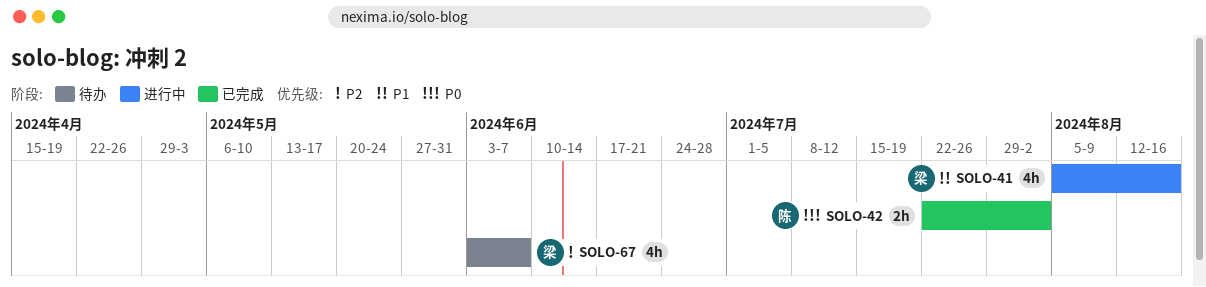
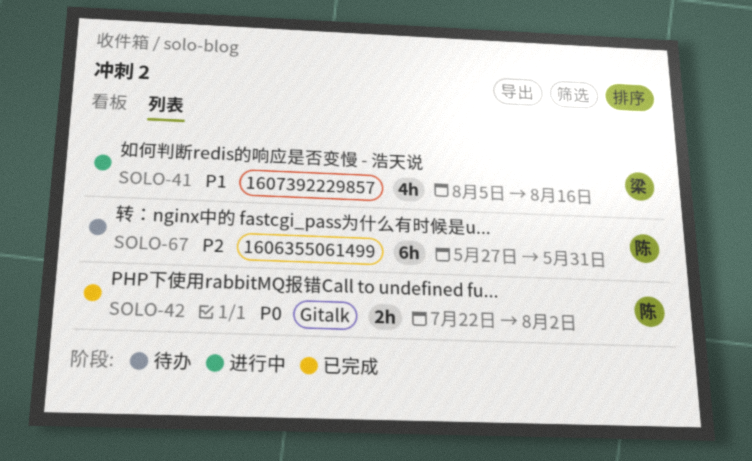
SOLO-67, owner: 梁 -> 陈
SOLO-67, estimate: 4h -> 6h
SOLO-67, start: Jun 3 -> May 27
SOLO-67, due: Jun 7 -> May 31

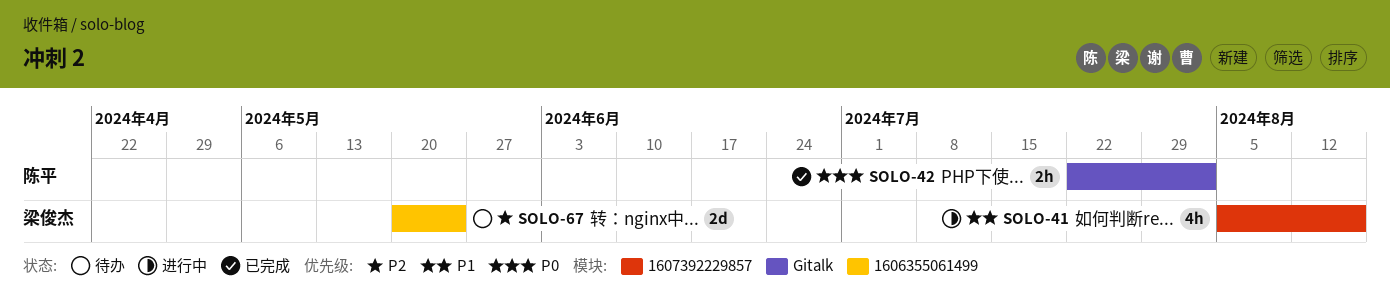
SOLO-67, owner: 陈平 -> 梁俊杰
SOLO-67, estimate: 6h -> 2d
SOLO-67, start: May 27 -> May 20
SOLO-67, due: May 31 -> May 24

